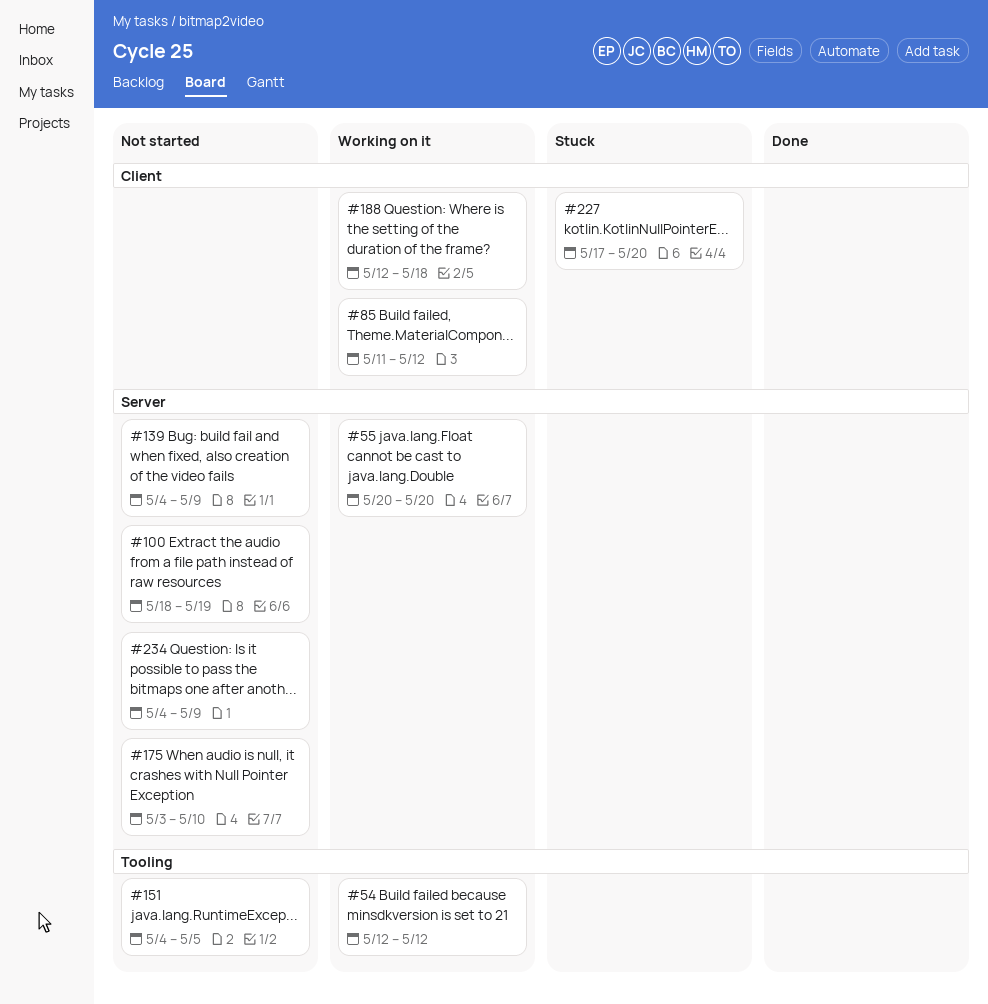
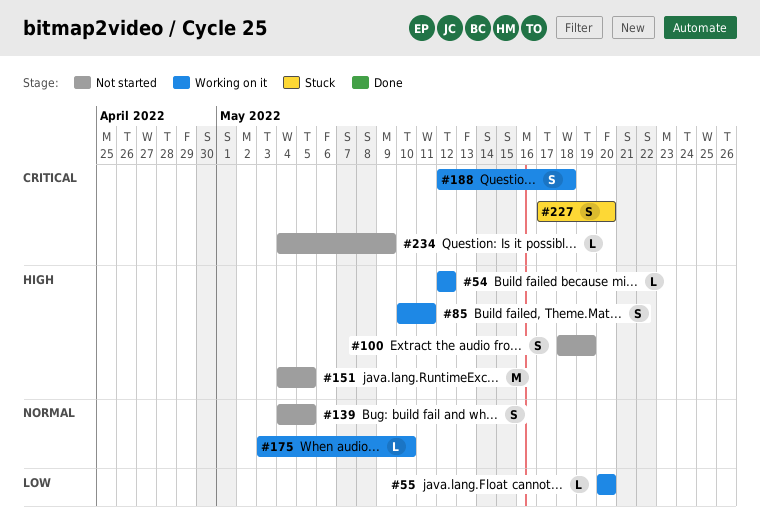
#85, start: May 11 -> May 10
#85, due: May 12 -> May 11
#139, due: May 9 -> May 5
#175, status: Not started -> Working on it

